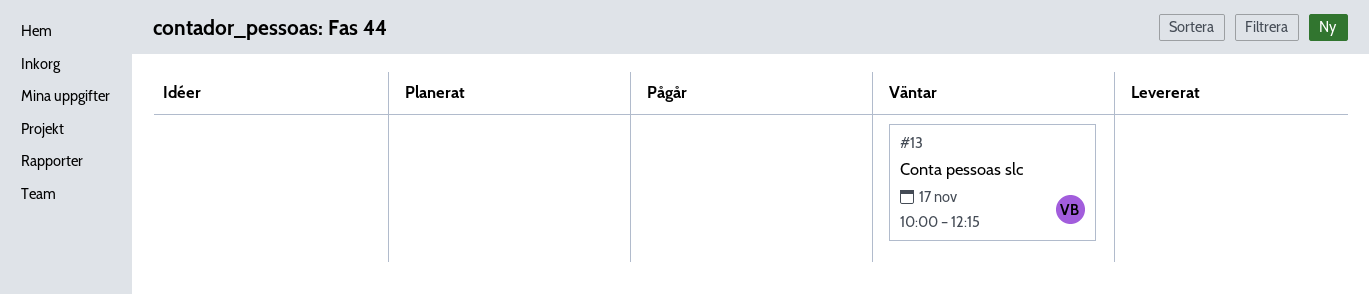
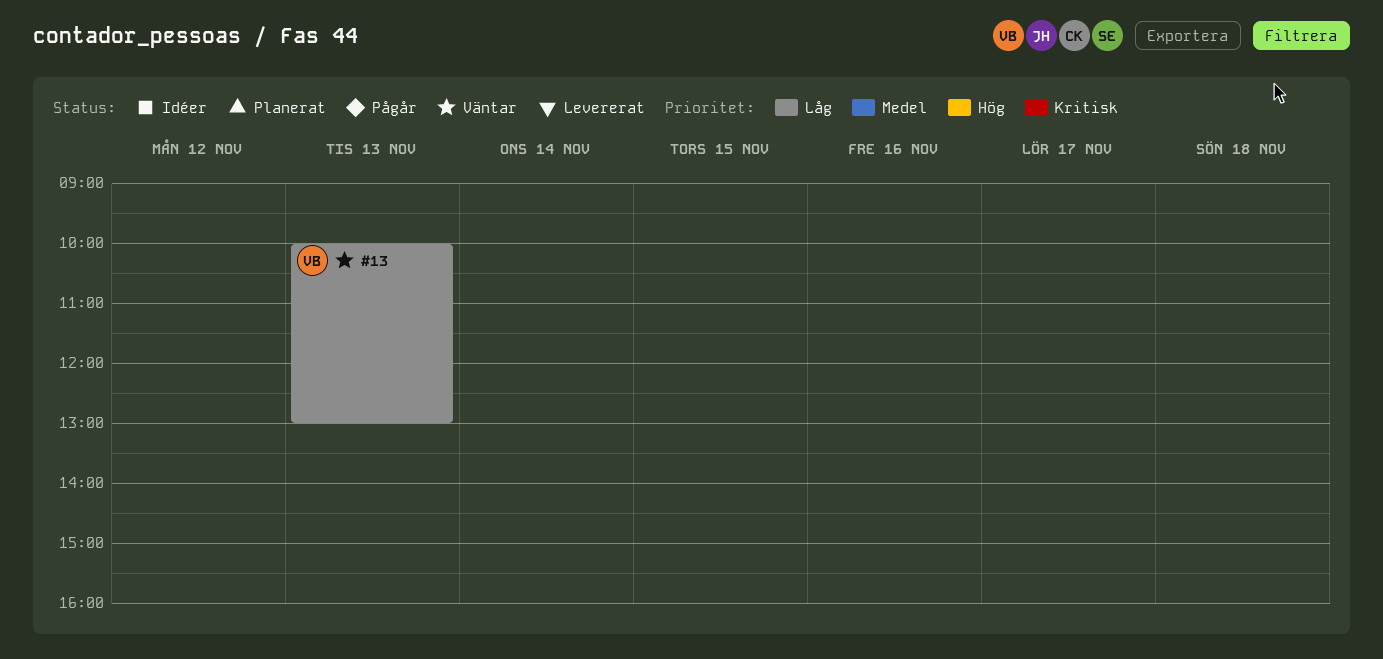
#13, day: Nov 17 -> Nov 13
#13, ends: 12:15 -> 13:00

